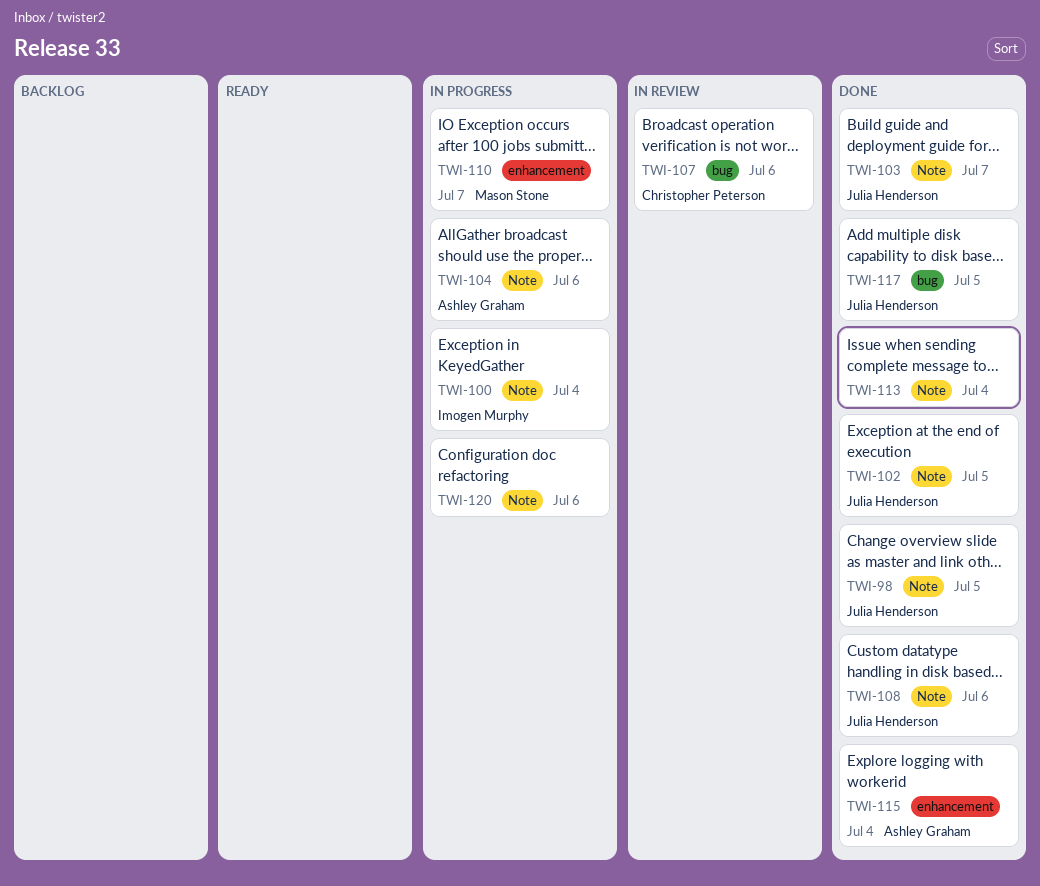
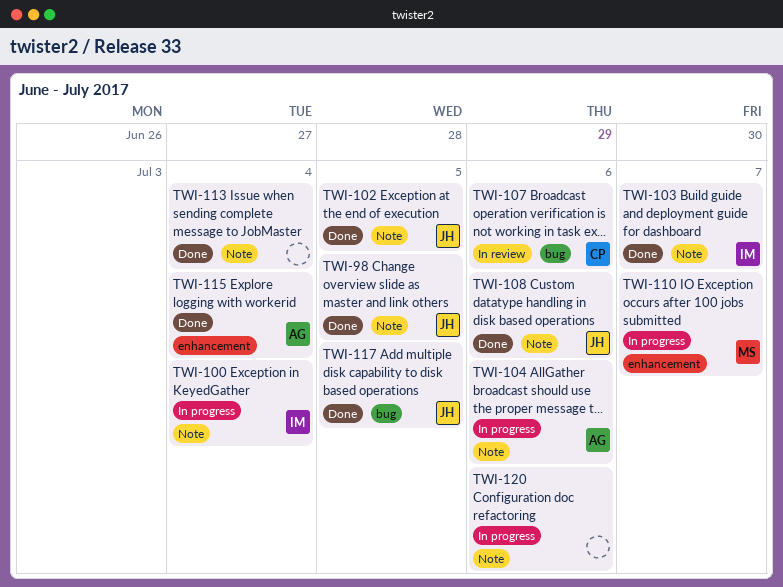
TWI-103, owner: Julia Henderson -> Imogen Murphy

